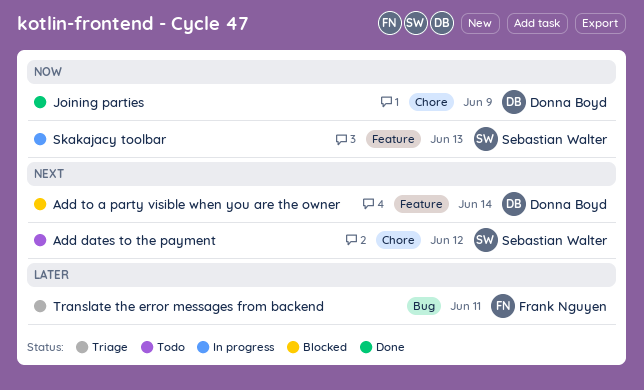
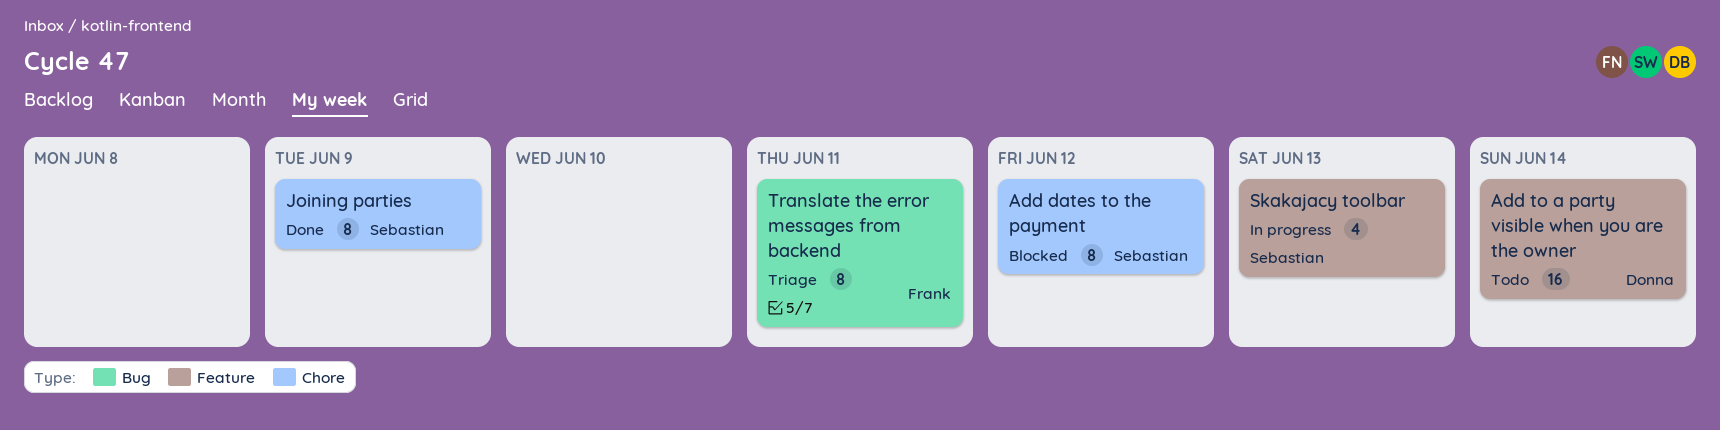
Add dates to the payment, status: Todo -> Blocked
Add to a party visible when you are the owner, status: Blocked -> Todo
Joining parties, owner: Donna Boyd -> Sebastian Walter

